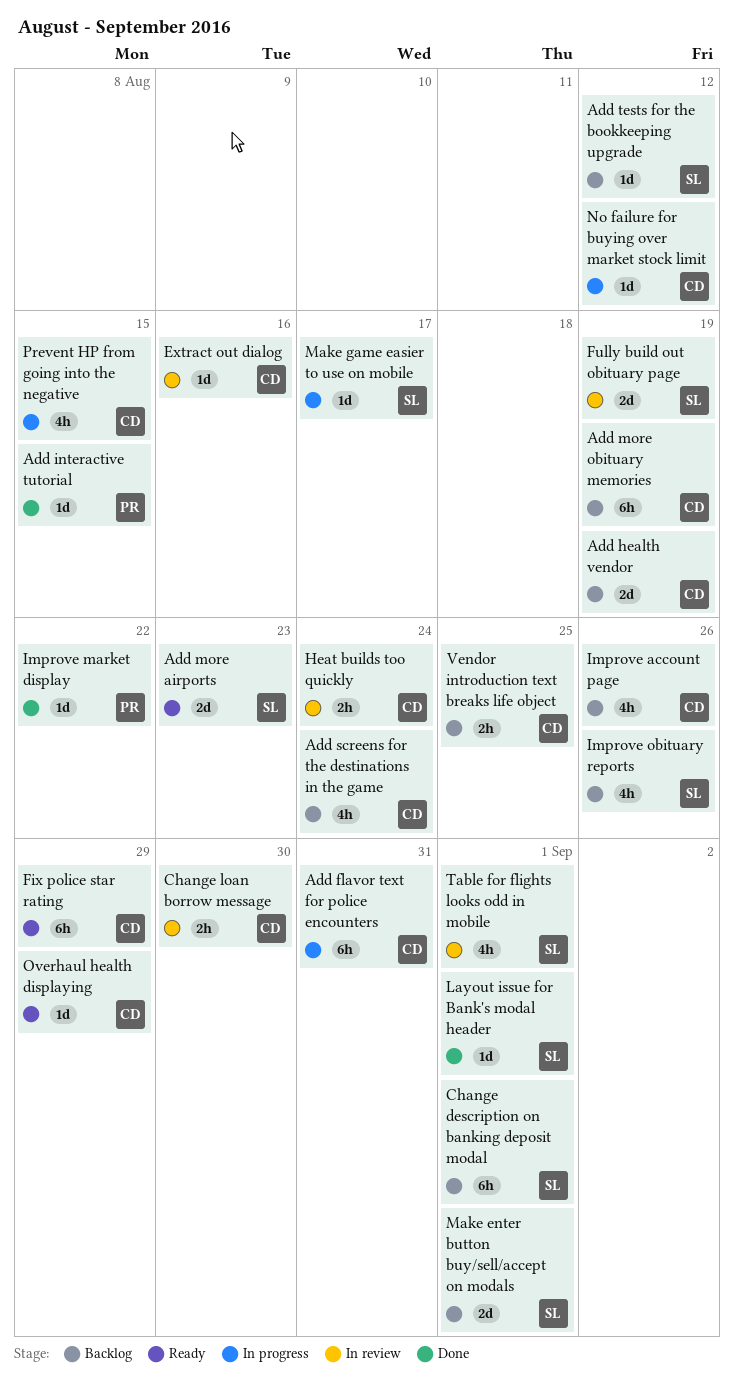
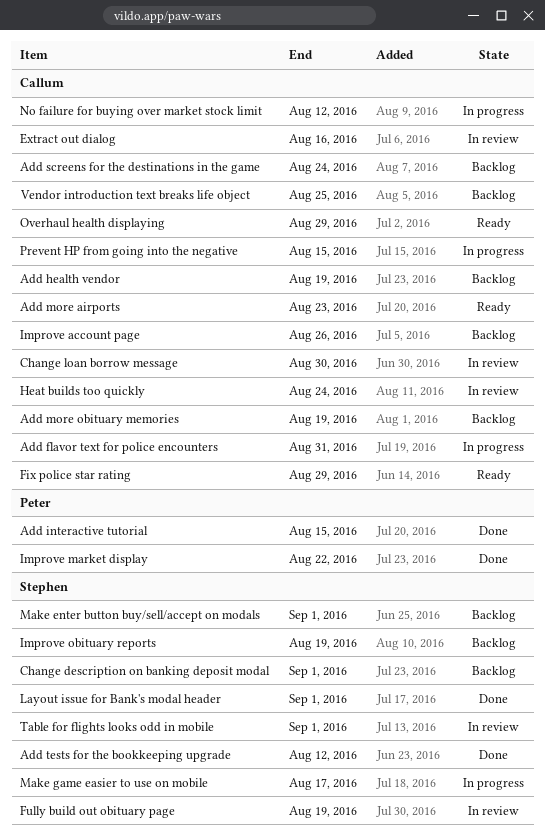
Add more airports, owner: Stephen -> Callum
Add tests for the bookkeeping upgrade, status: Backlog -> Done
Improve obituary reports, due: Aug 26 -> Aug 19

